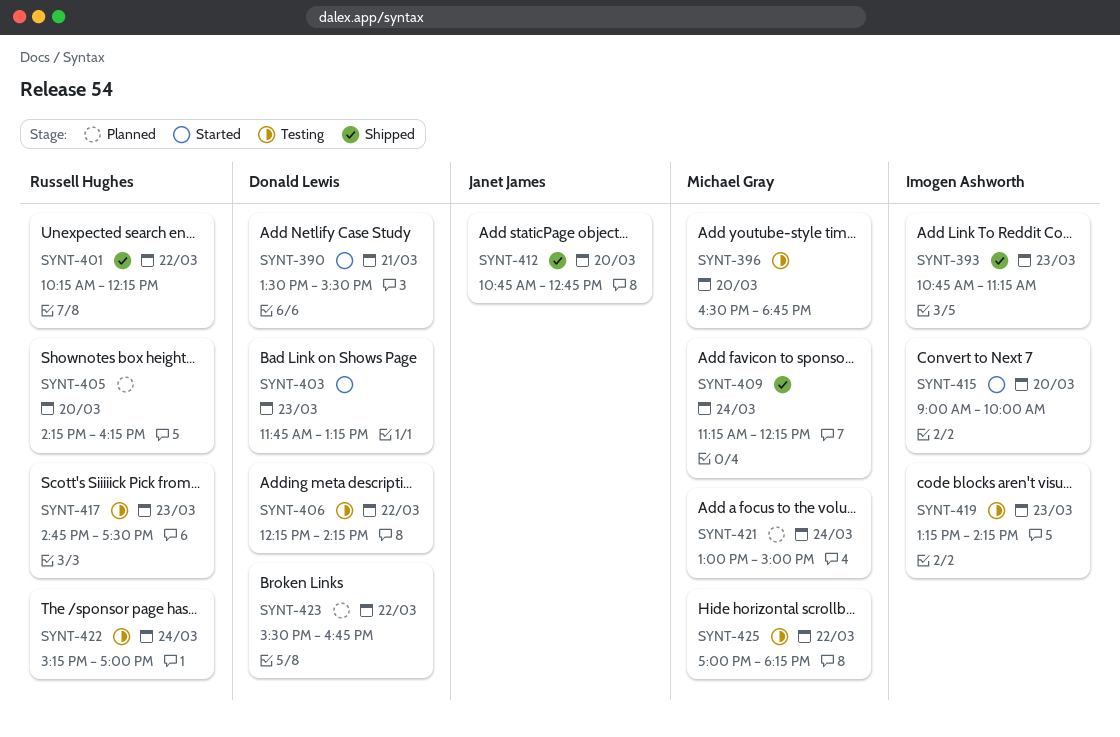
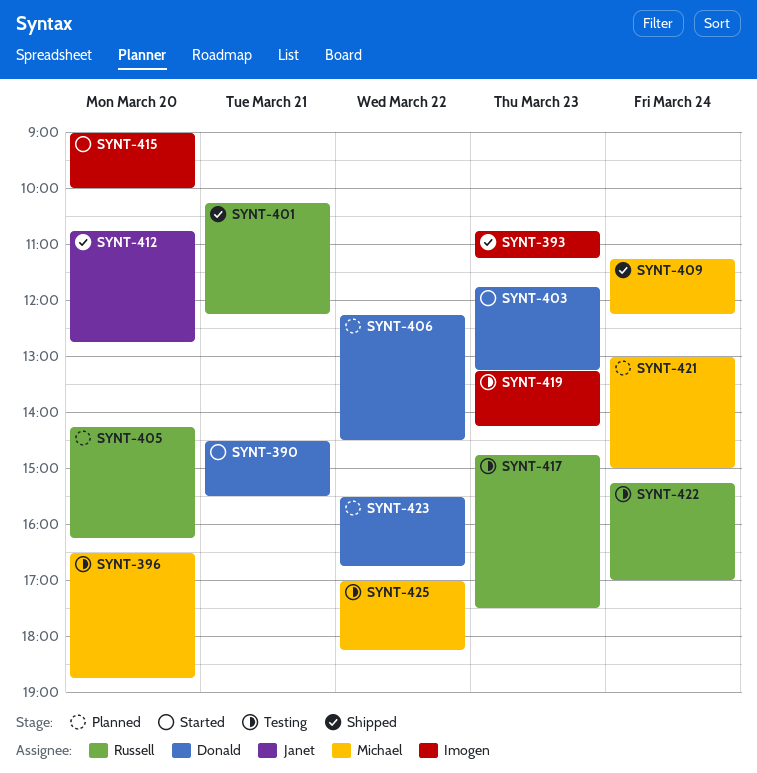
SYNT-390, begins: 13:30 -> 14:30
SYNT-401, day: Mar 22 -> Mar 21
SYNT-406, status: Testing -> Planned
SYNT-406, ends: 14:15 -> 14:30

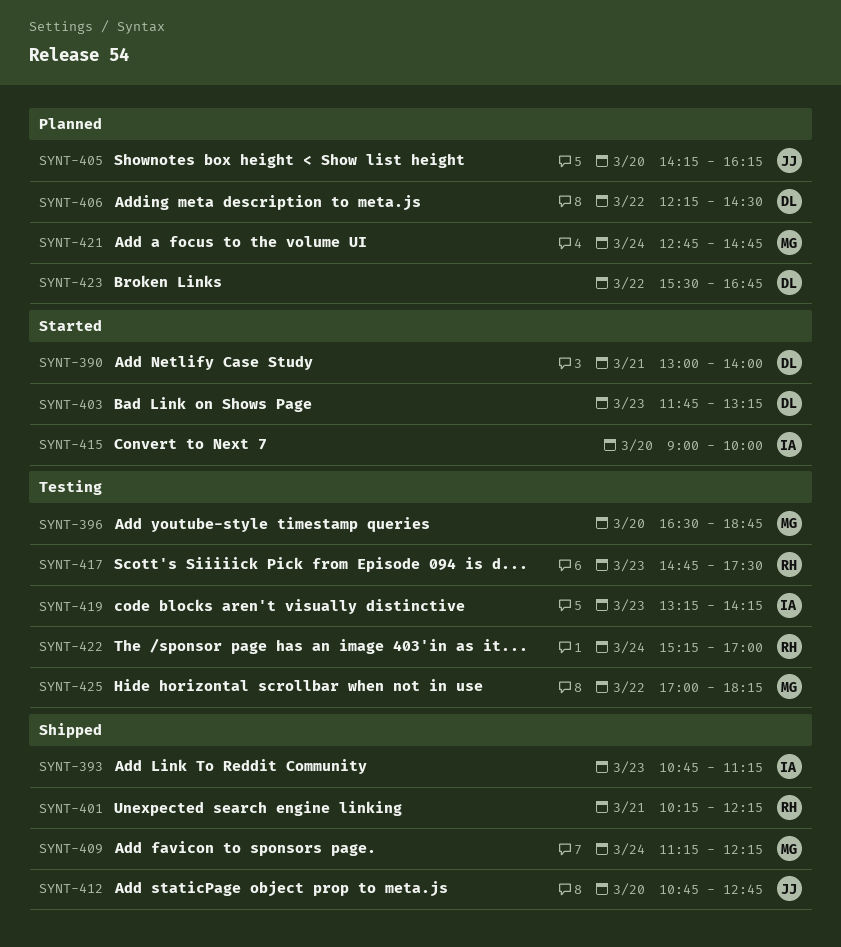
SYNT-390, begins: 14:30 -> 13:00
SYNT-390, ends: 15:30 -> 14:00
SYNT-405, owner: Russell -> Janet
SYNT-421, begins: 13:00 -> 12:45
SYNT-421, ends: 15:00 -> 14:45

